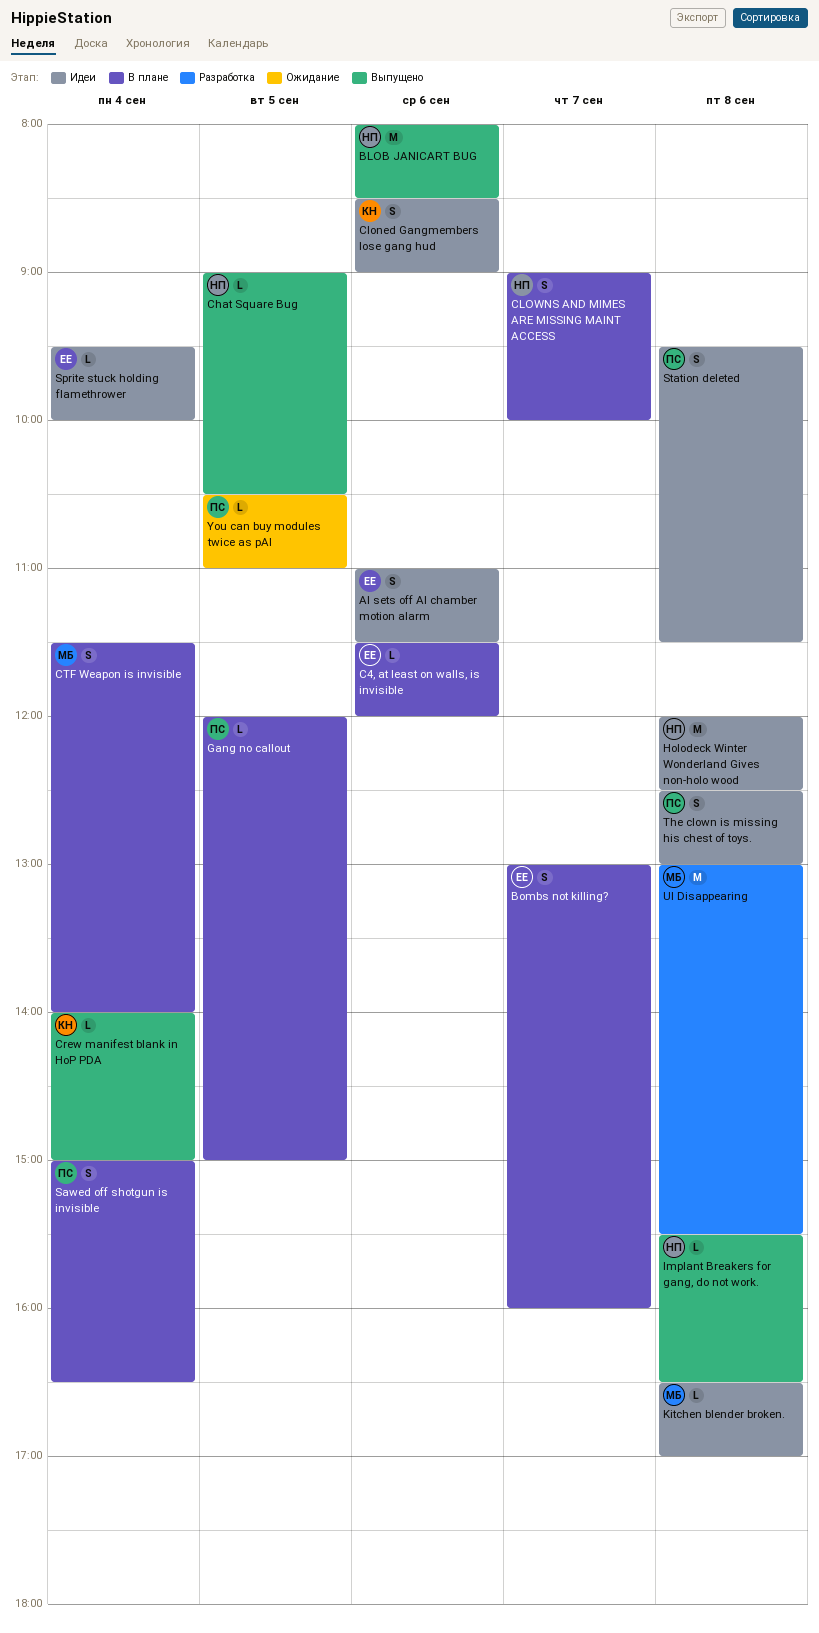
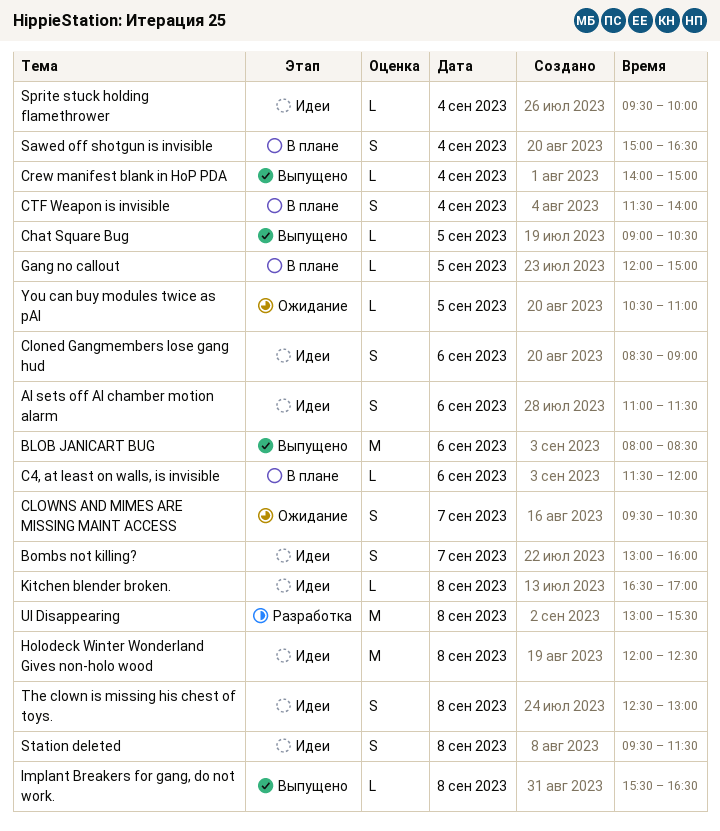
Bombs not killing?, status: В плане -> Идеи
CLOWNS AND MIMES ARE MISSING MAINT ACCESS, status: В плане -> Ожидание
CLOWNS AND MIMES ARE MISSING MAINT ACCESS, begins: 09:00 -> 09:30
CLOWNS AND MIMES ARE MISSING MAINT ACCESS, ends: 10:00 -> 10:30

